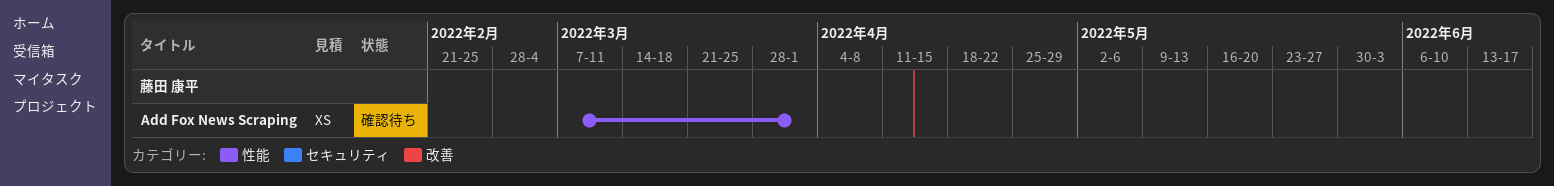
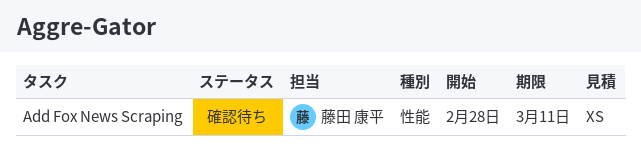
Add Fox News Scraping, start: Mar 7 -> Feb 28
Add Fox News Scraping, due: Apr 1 -> Mar 11

